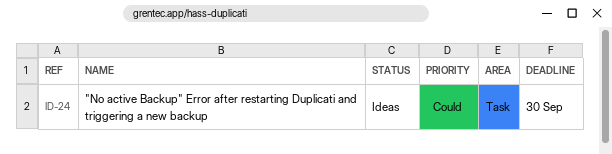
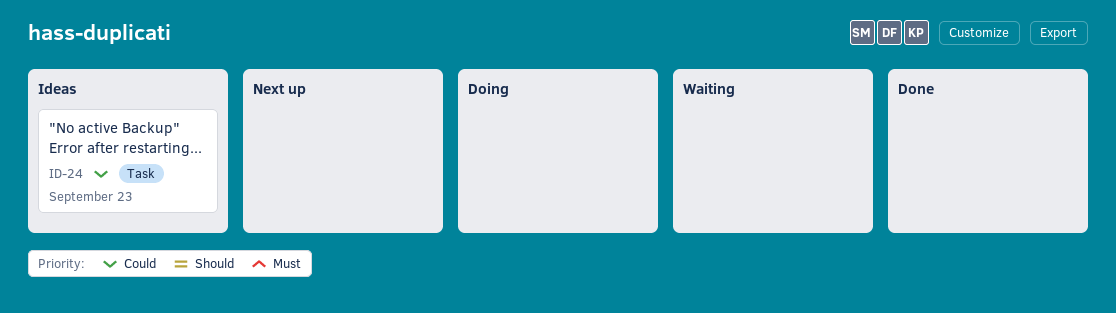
ID-24, due: Sep 30 -> Sep 23

